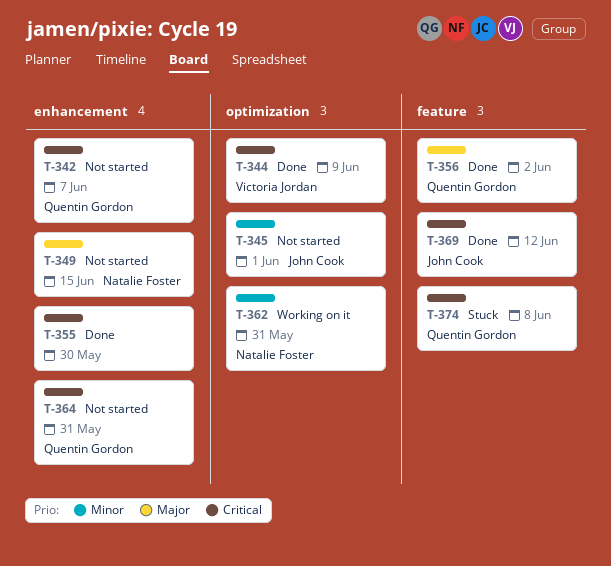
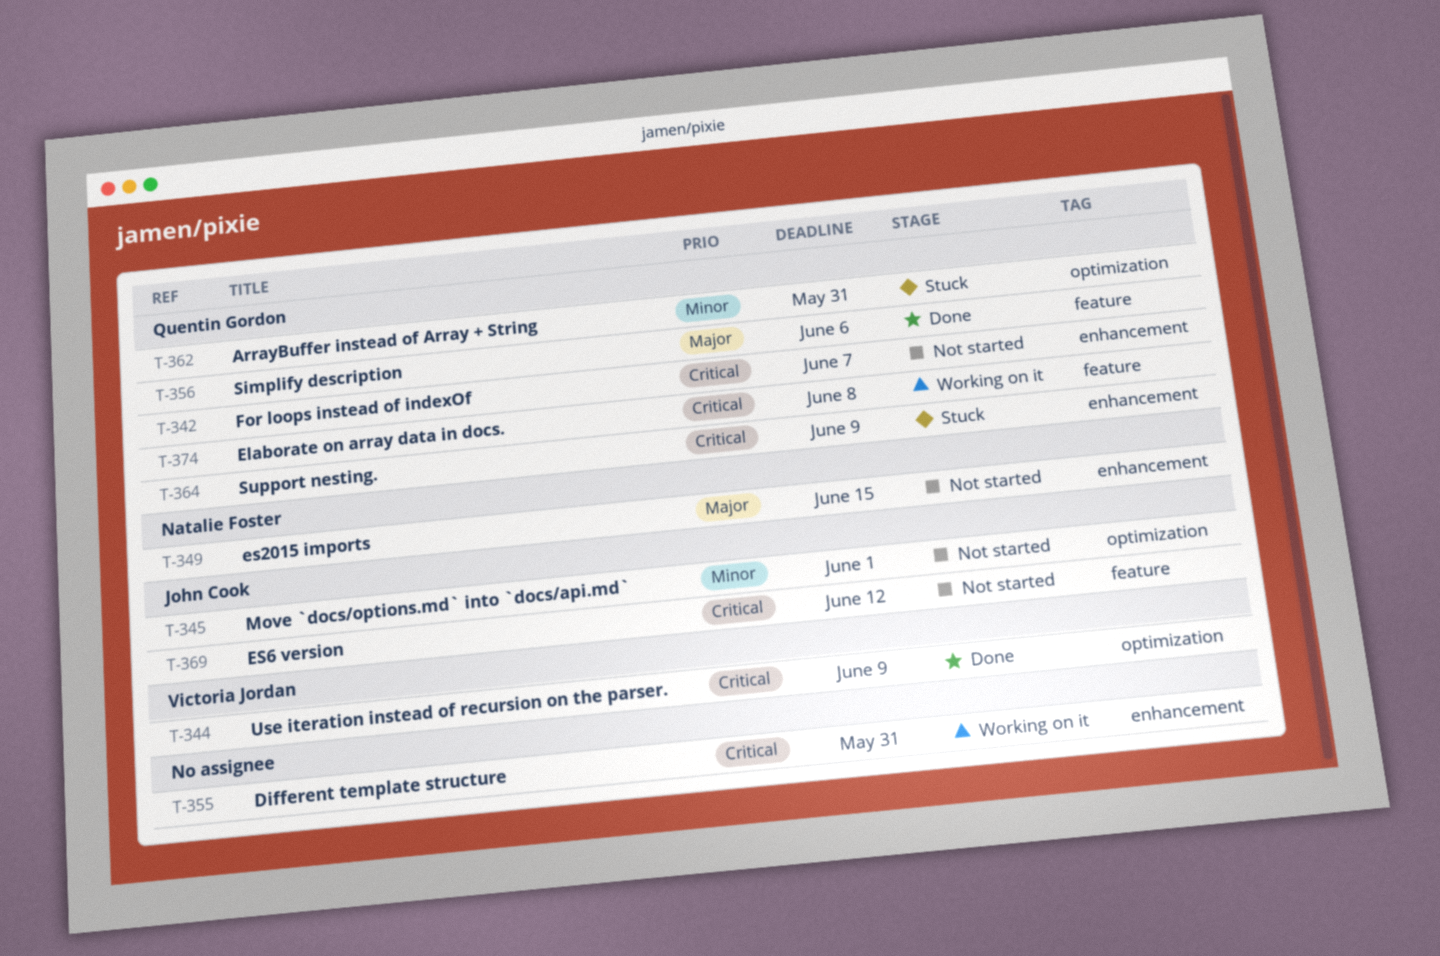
T-355, status: Done -> Working on it
T-355, due: May 30 -> May 31
T-356, due: Jun 2 -> Jun 6
T-362, status: Working on it -> Stuck
T-362, owner: Natalie Foster -> Quentin Gordon
T-364, status: Not started -> Stuck
T-364, due: May 31 -> Jun 9
T-369, status: Done -> Not started
T-374, status: Stuck -> Working on it

